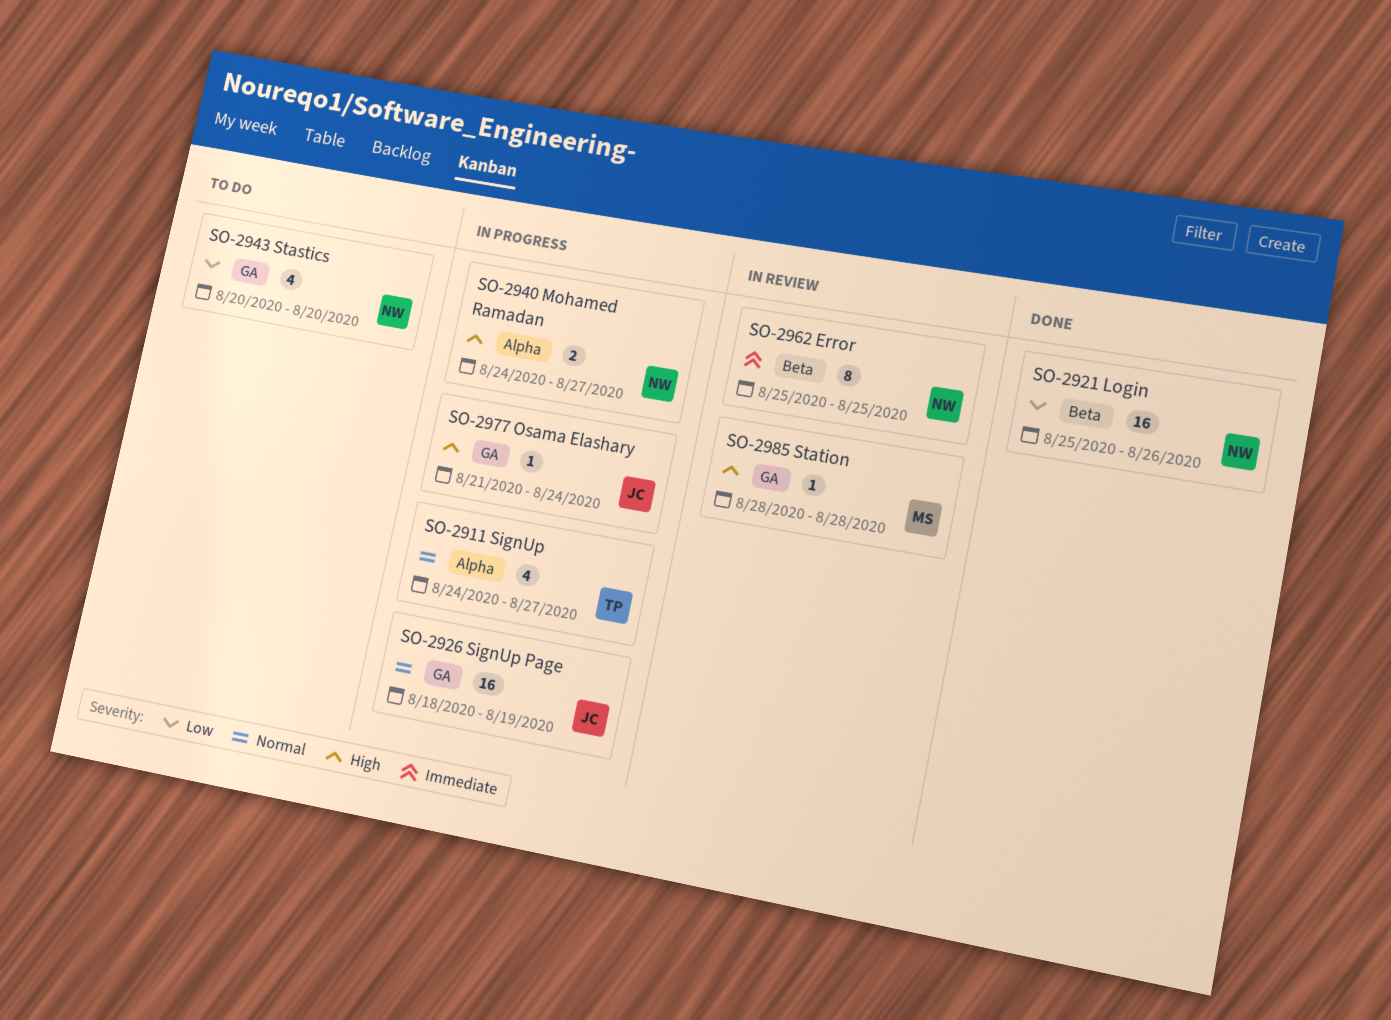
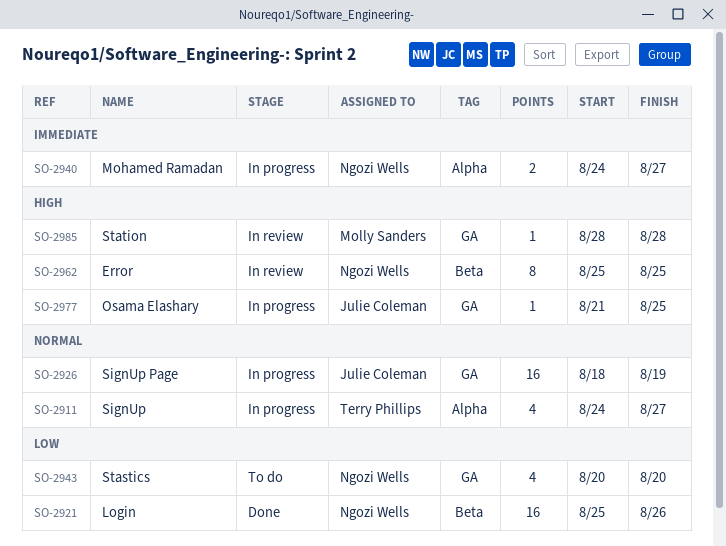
SO-2940, priority: High -> Immediate
SO-2962, priority: Immediate -> High
SO-2977, due: Aug 24 -> Aug 25

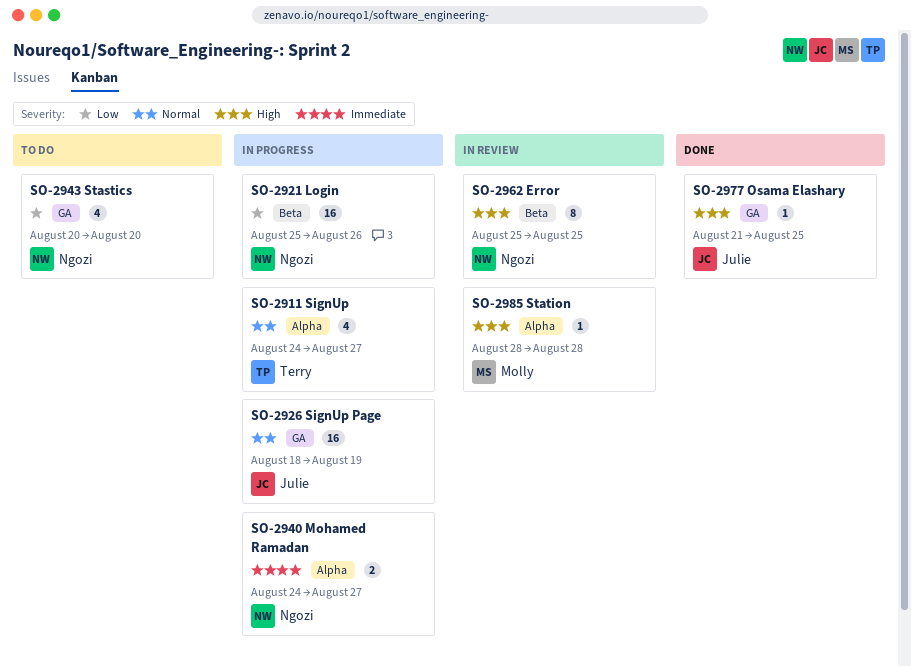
SO-2921, status: Done -> In progress
SO-2977, status: In progress -> Done
SO-2985, label: GA -> Alpha

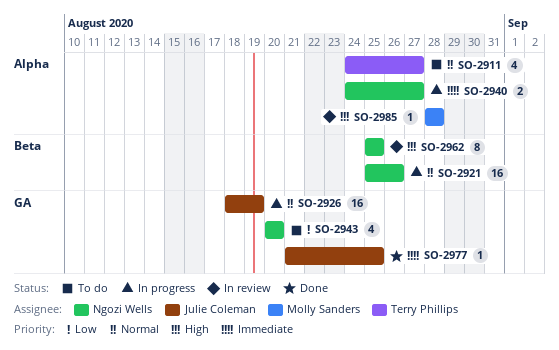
SO-2911, status: In progress -> To do
SO-2921, priority: Low -> Normal
SO-2977, priority: High -> Immediate

